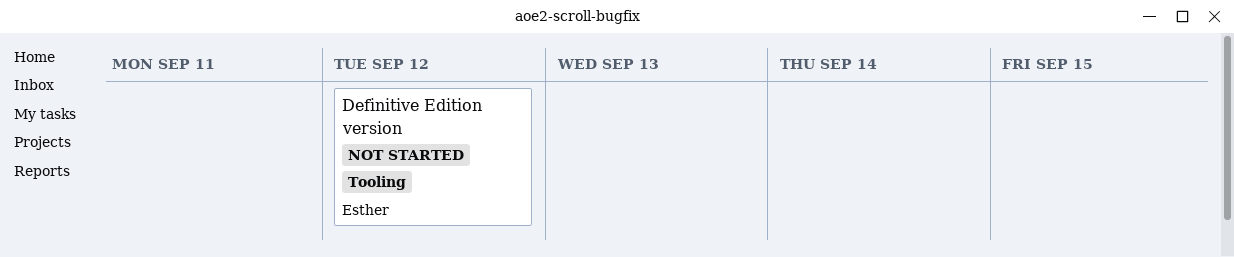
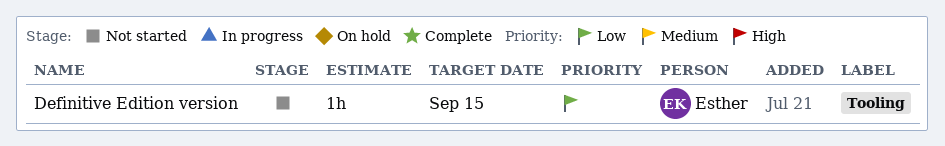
Definitive Edition version, due: Sep 12 -> Sep 15

